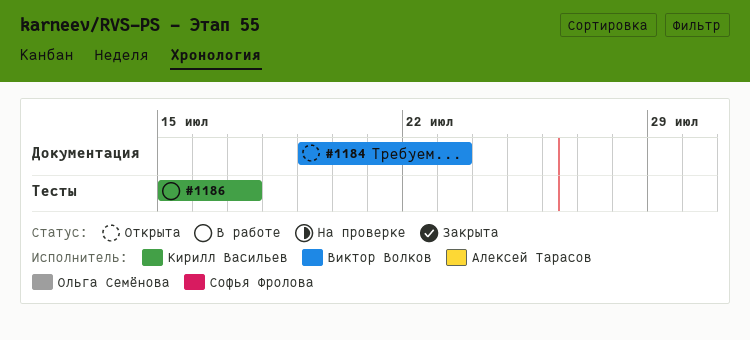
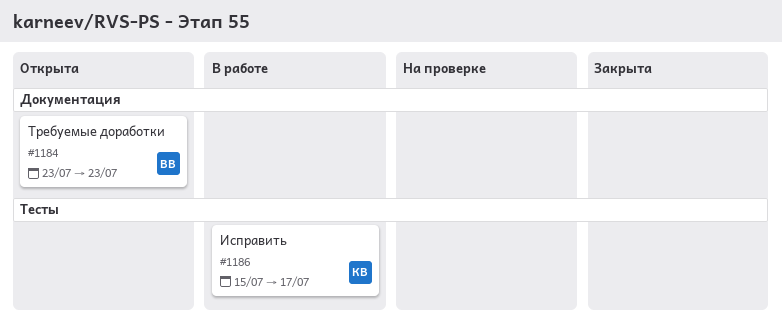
#1184, start: Jul 19 -> Jul 23

